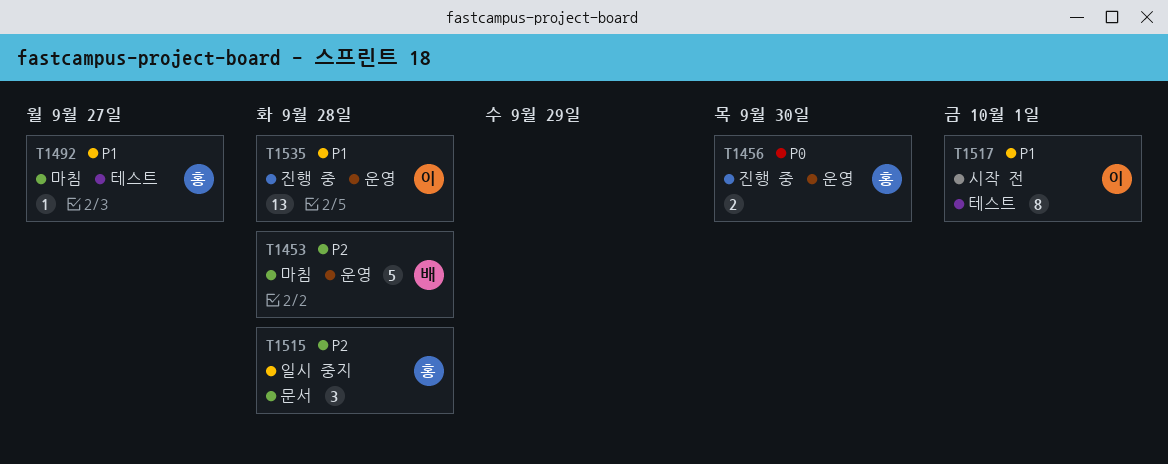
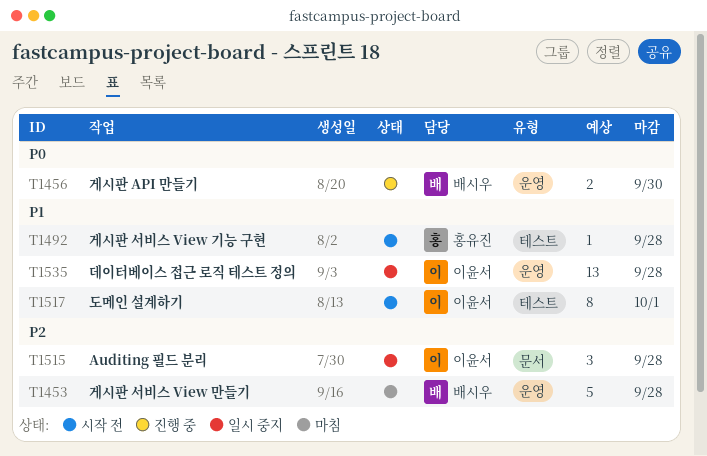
T1456, owner: 홍유진 -> 배시우
T1492, status: 마침 -> 시작 전
T1492, due: Sep 27 -> Sep 28
T1515, owner: 홍유진 -> 이윤서
T1535, status: 진행 중 -> 일시 중지

